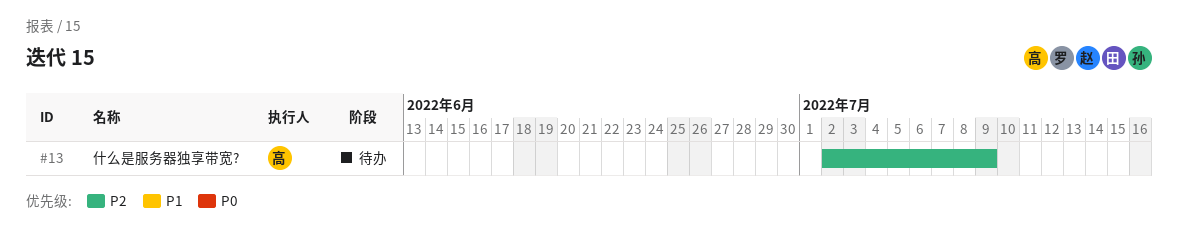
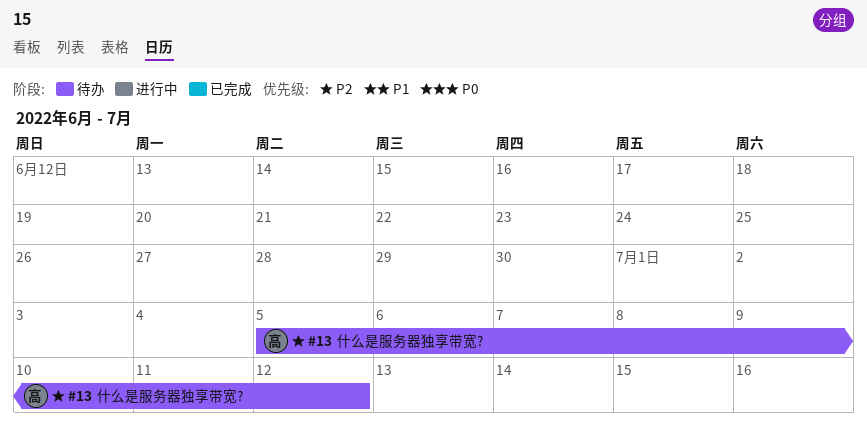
#13, start: Jul 2 -> Jul 5
#13, due: Jul 9 -> Jul 12

